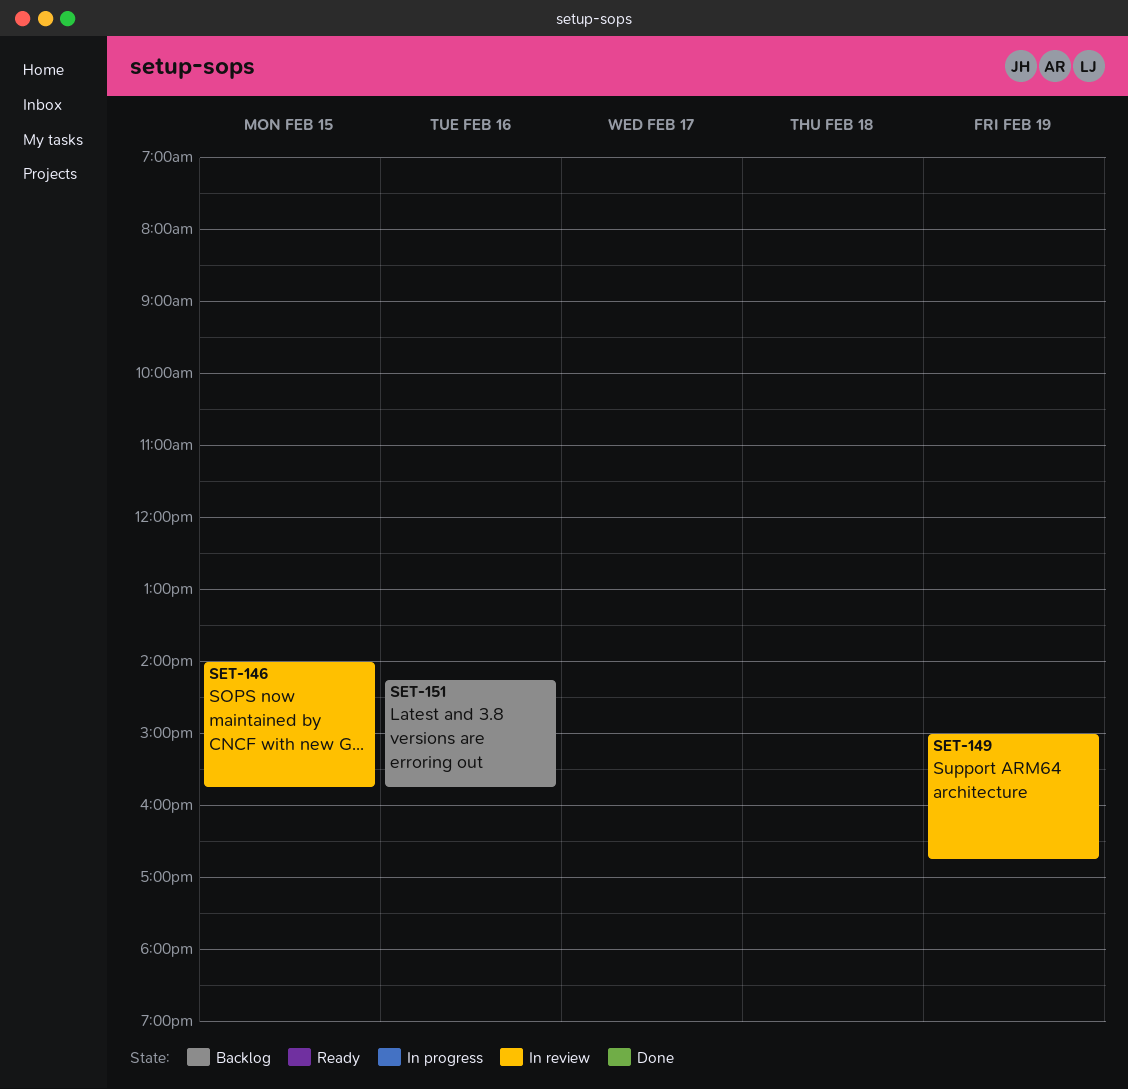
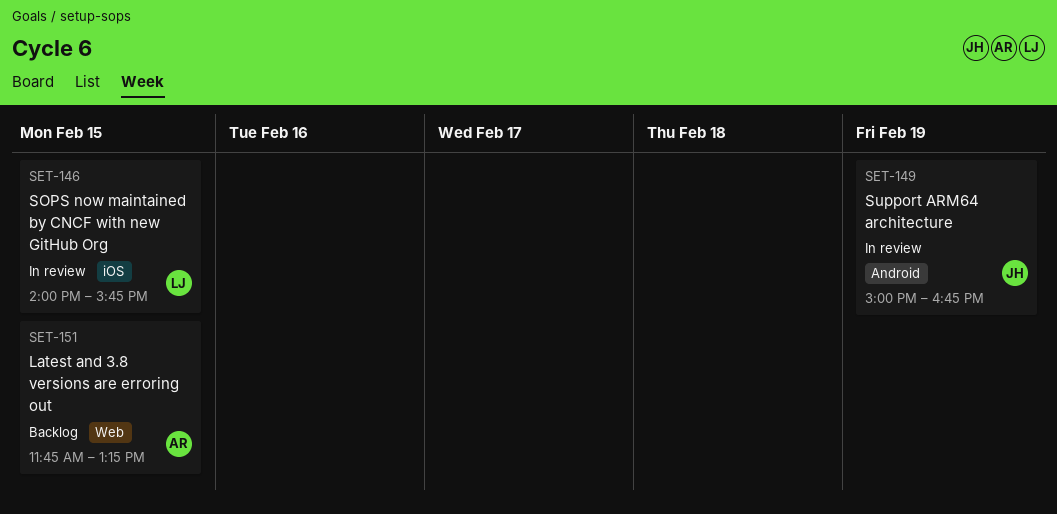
SET-151, day: Feb 16 -> Feb 15
SET-151, begins: 14:15 -> 11:45
SET-151, ends: 15:45 -> 13:15

